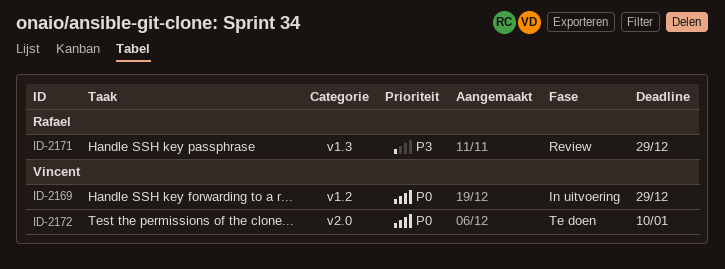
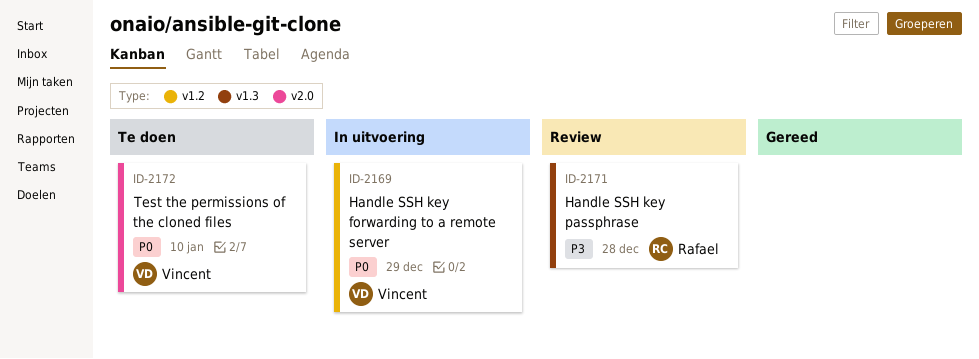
ID-2171, due: Dec 29 -> Dec 28

